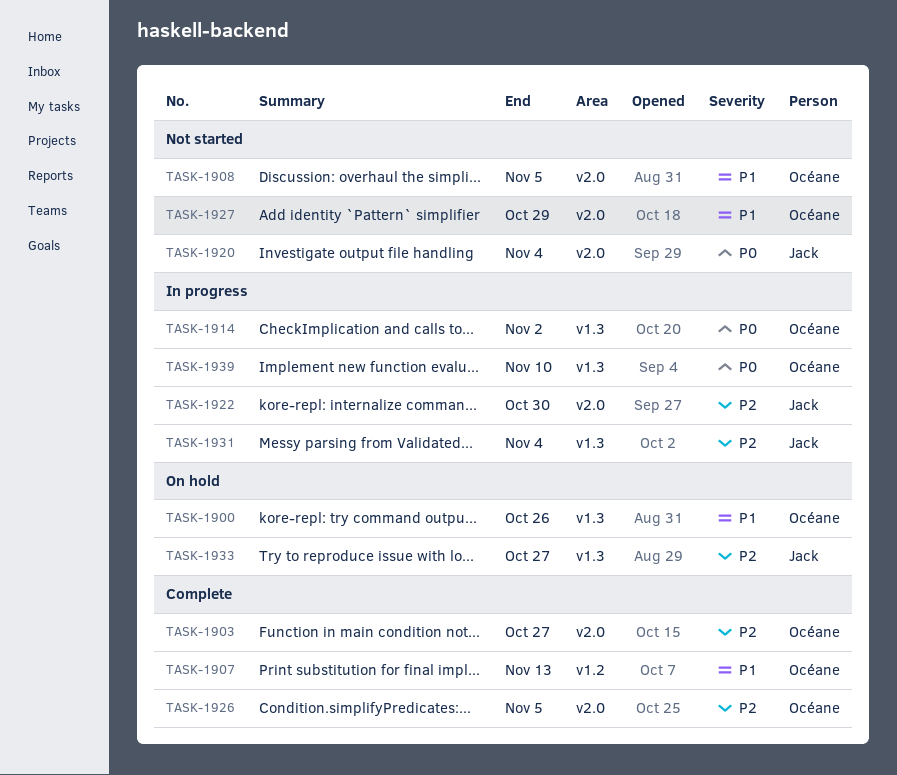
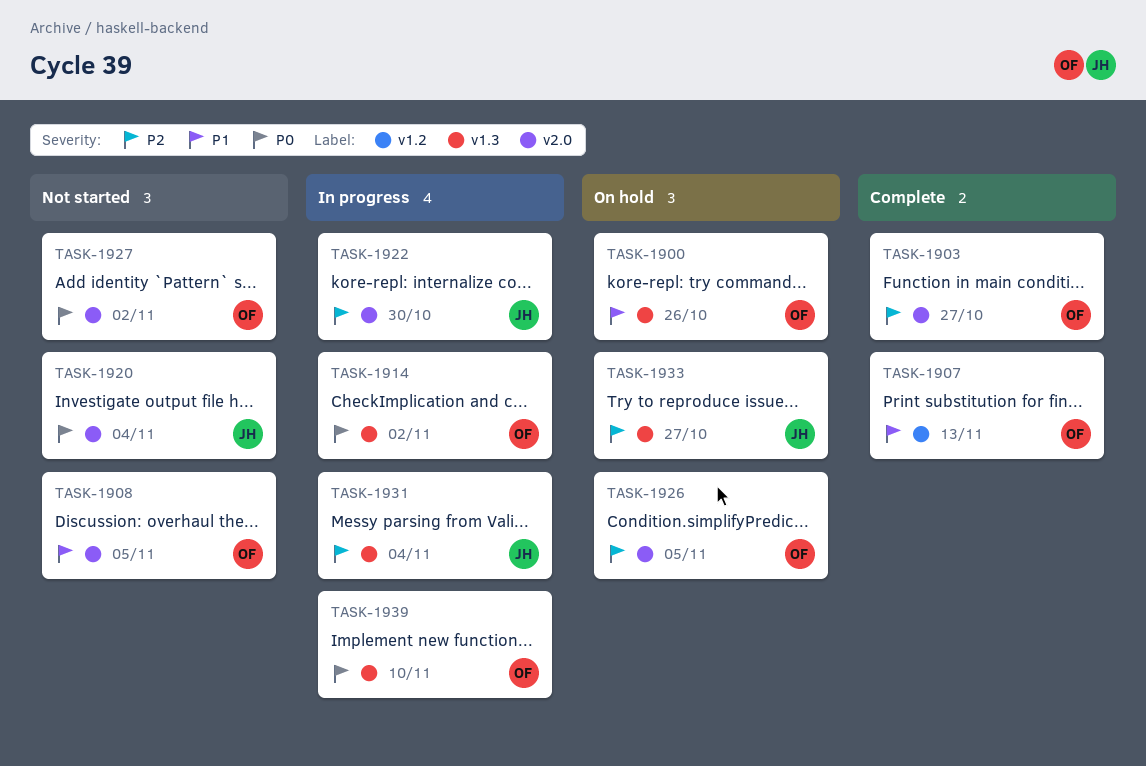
TASK-1926, status: Complete -> On hold
TASK-1927, priority: P1 -> P0
TASK-1927, due: Oct 29 -> Nov 2

